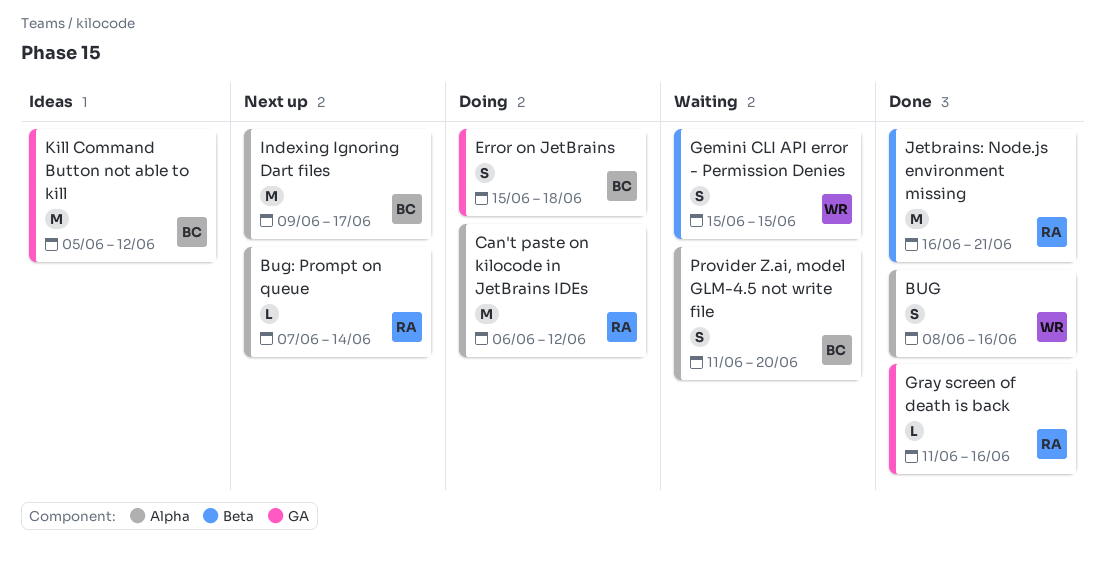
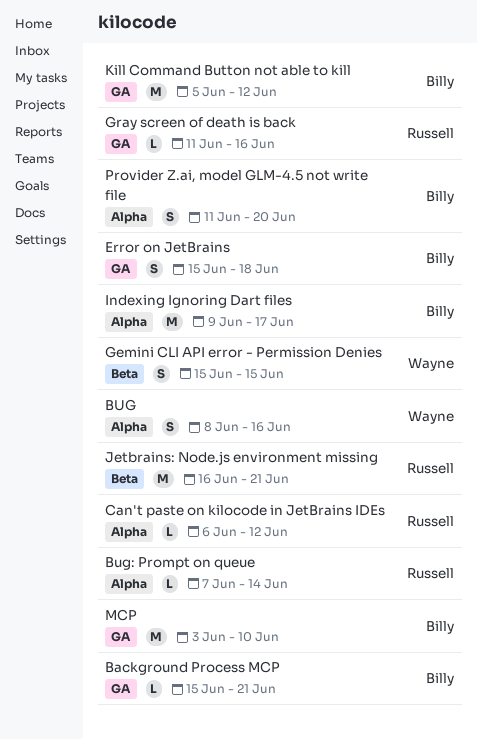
Background Process MCP: none -> present
Can't paste on kilocode in JetBrains IDEs, estimate: M -> L
MCP: none -> present

